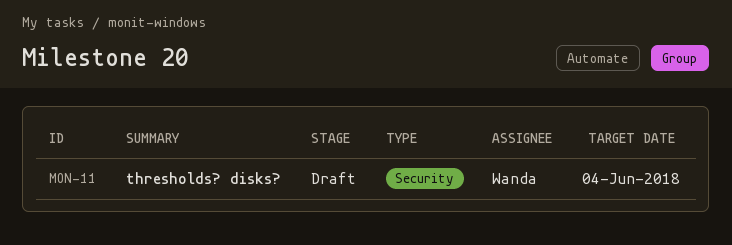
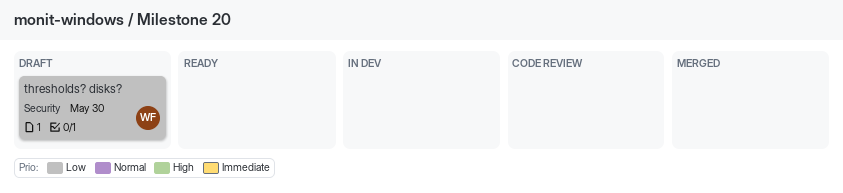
thresholds? disks?, due: Jun 4 -> May 30

